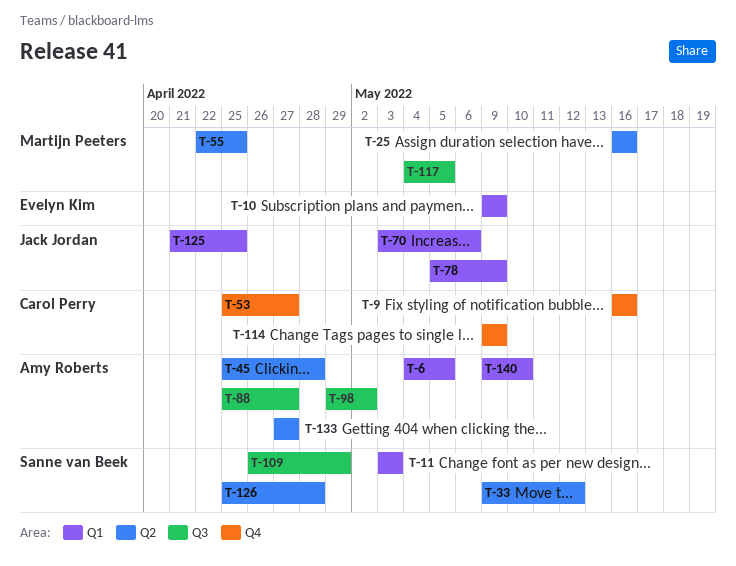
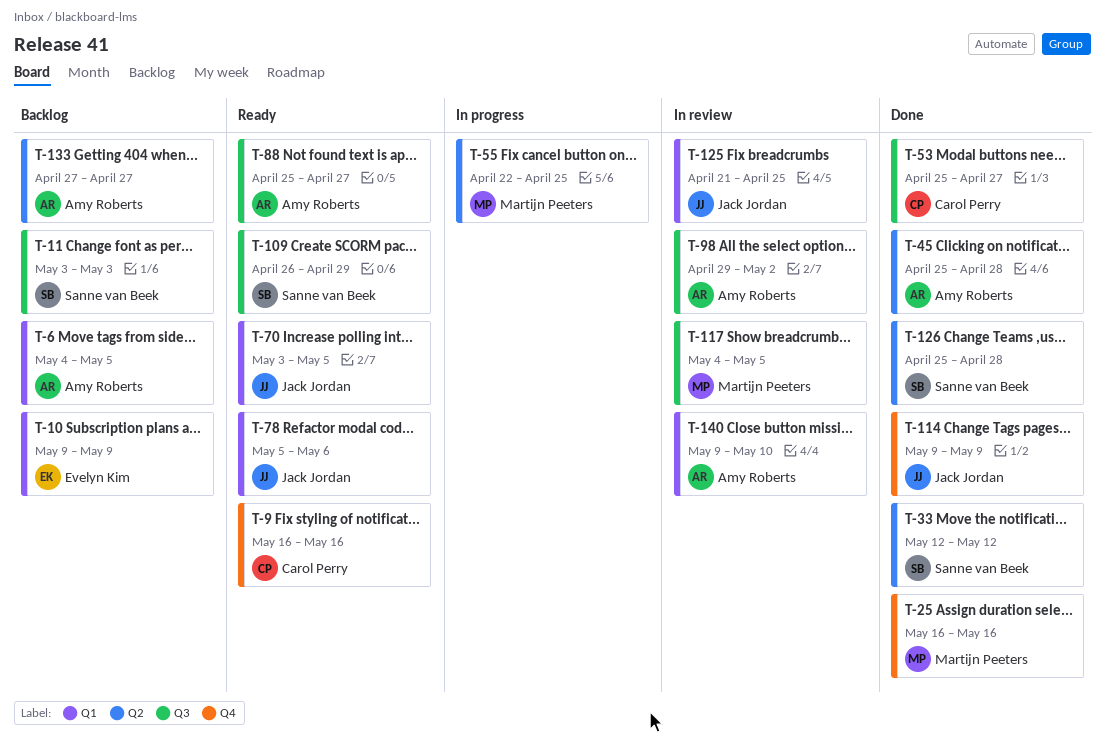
T-11, label: Q1 -> Q3
T-25, label: Q2 -> Q4
T-33, start: May 9 -> May 12
T-53, label: Q4 -> Q3
T-70, due: May 6 -> May 5
T-78, due: May 9 -> May 6
T-114, owner: Carol Perry -> Jack Jordan

